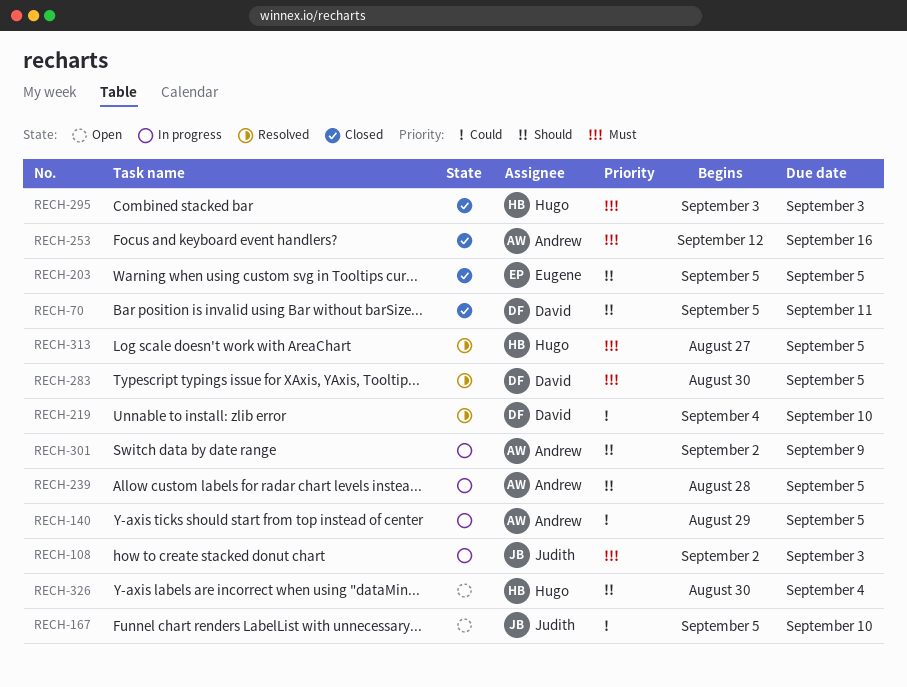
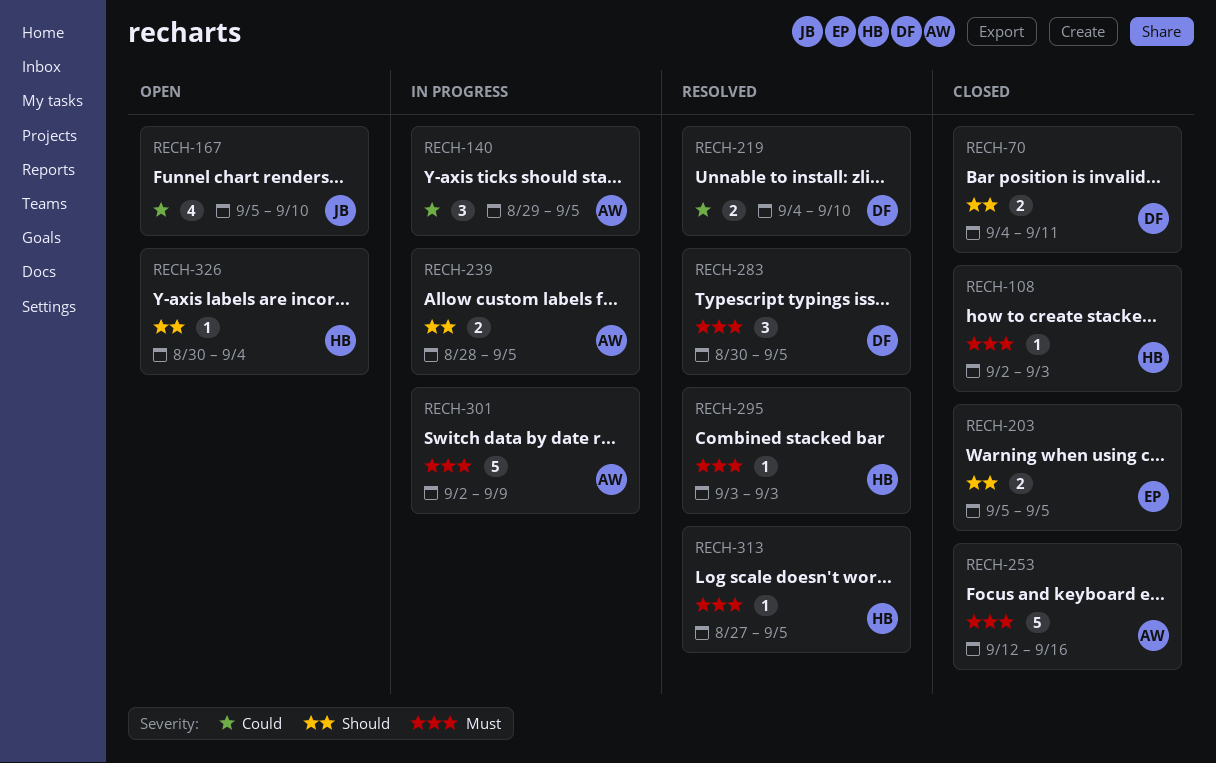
RECH-70, start: Sep 5 -> Sep 4
RECH-108, status: In progress -> Closed
RECH-108, owner: Judith -> Hugo
RECH-295, status: Closed -> Resolved
RECH-301, priority: Should -> Must

